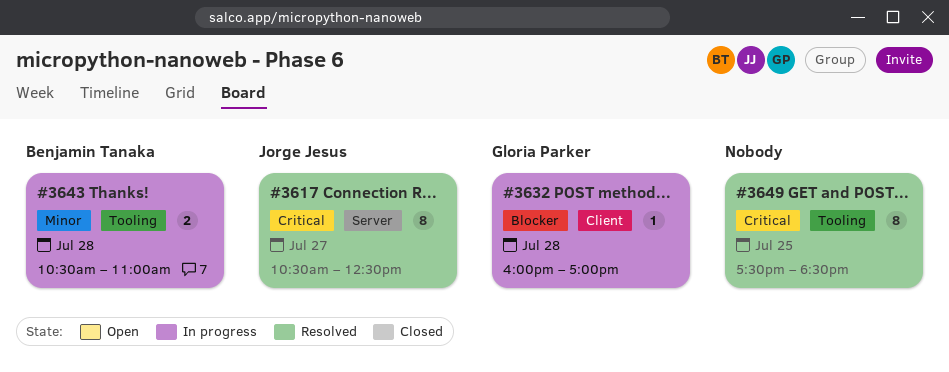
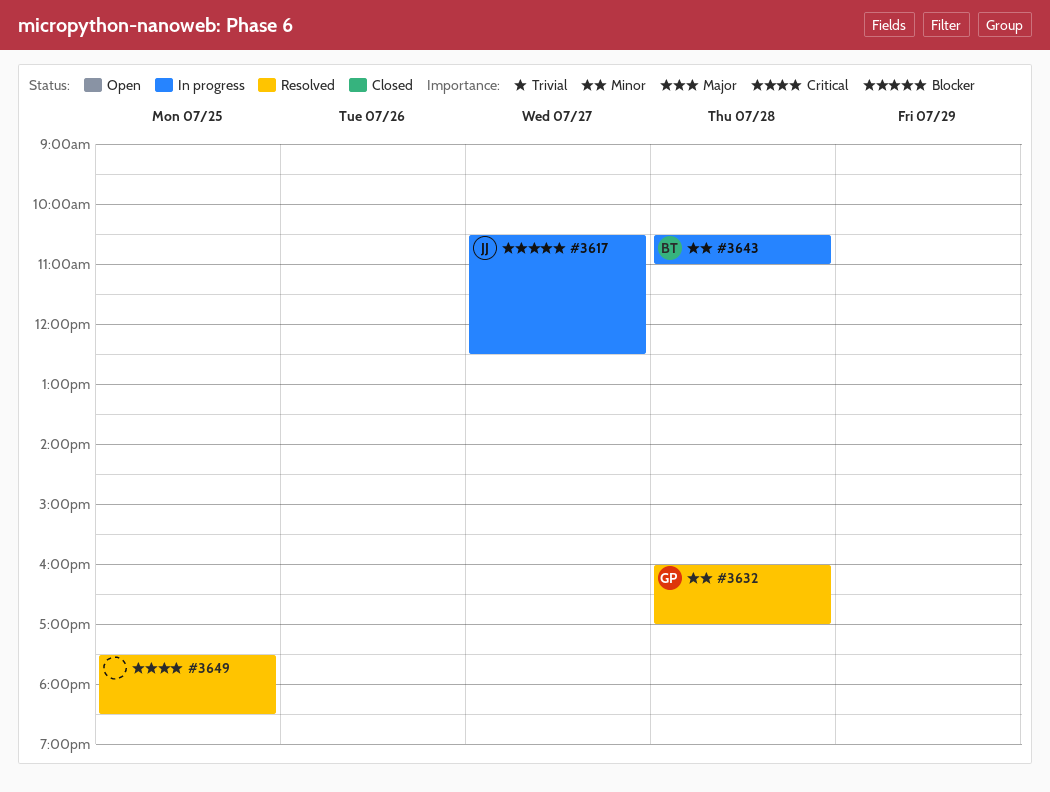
#3617, status: Resolved -> In progress
#3617, priority: Critical -> Blocker
#3632, status: In progress -> Resolved
#3632, priority: Blocker -> Minor

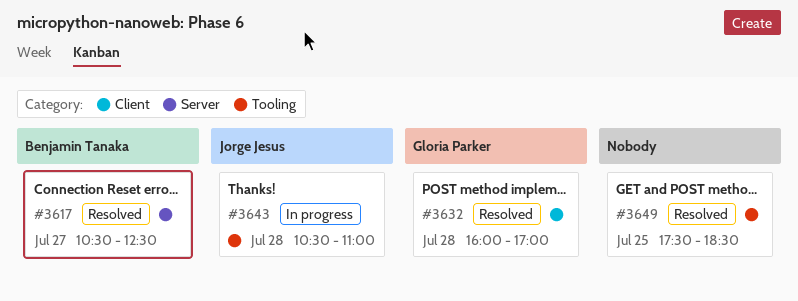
#3617, status: In progress -> Resolved
#3617, owner: Jorge Jesus -> Benjamin Tanaka
#3643, owner: Benjamin Tanaka -> Jorge Jesus

